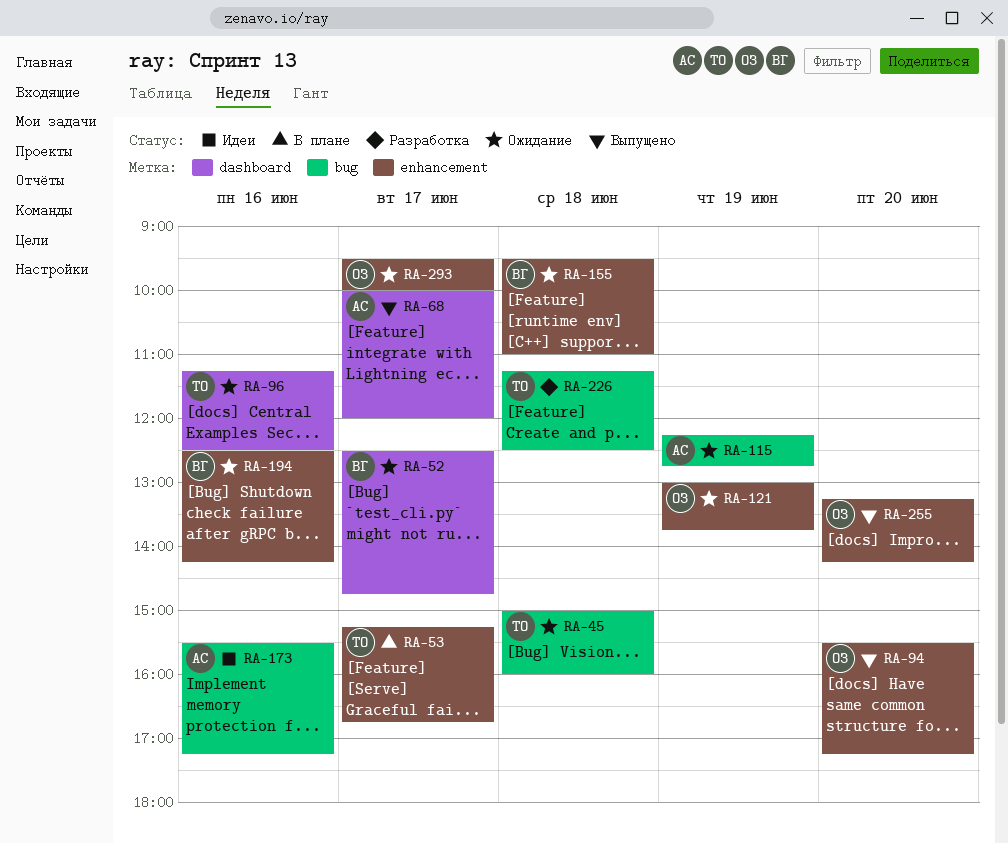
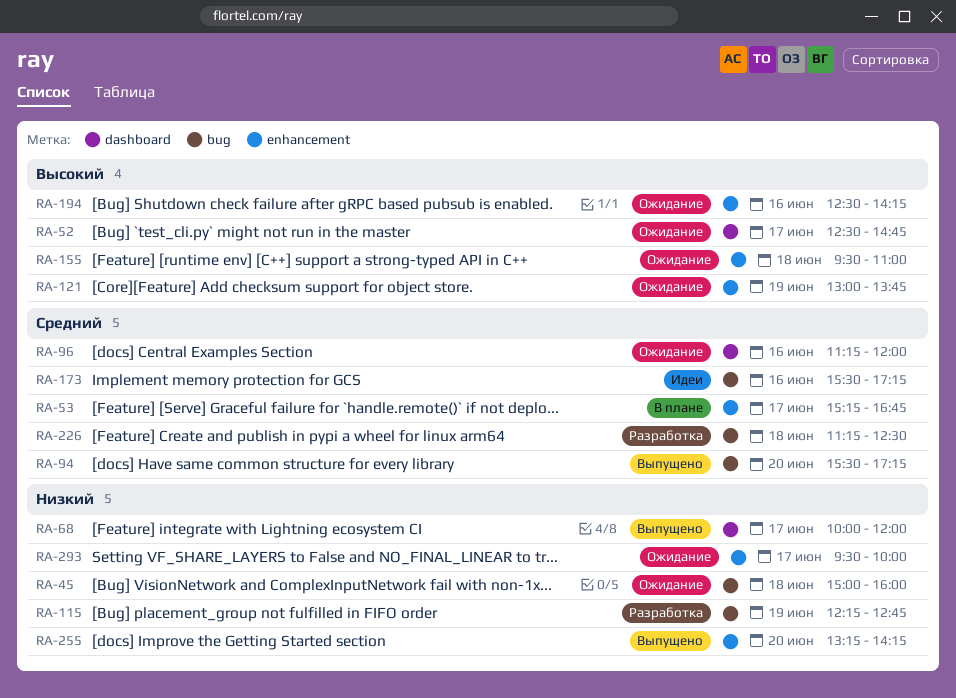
RA-94, label: enhancement -> bug
RA-96, ends: 12:30 -> 12:00
RA-115, status: Ожидание -> Разработка

